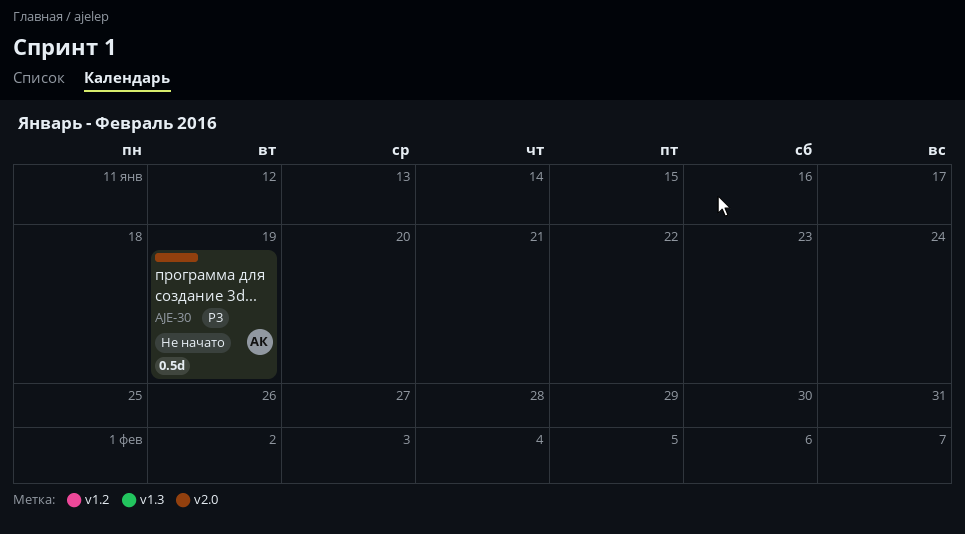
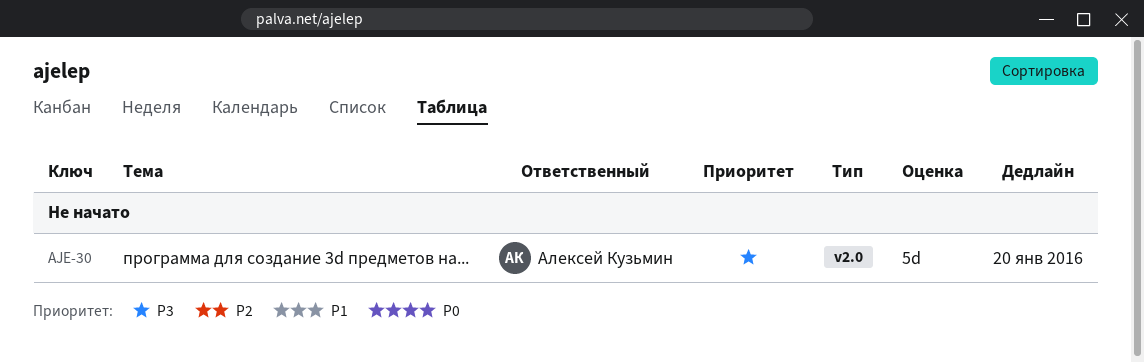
AJE-30, estimate: 0.5d -> 5d
AJE-30, due: Jan 19 -> Jan 20

